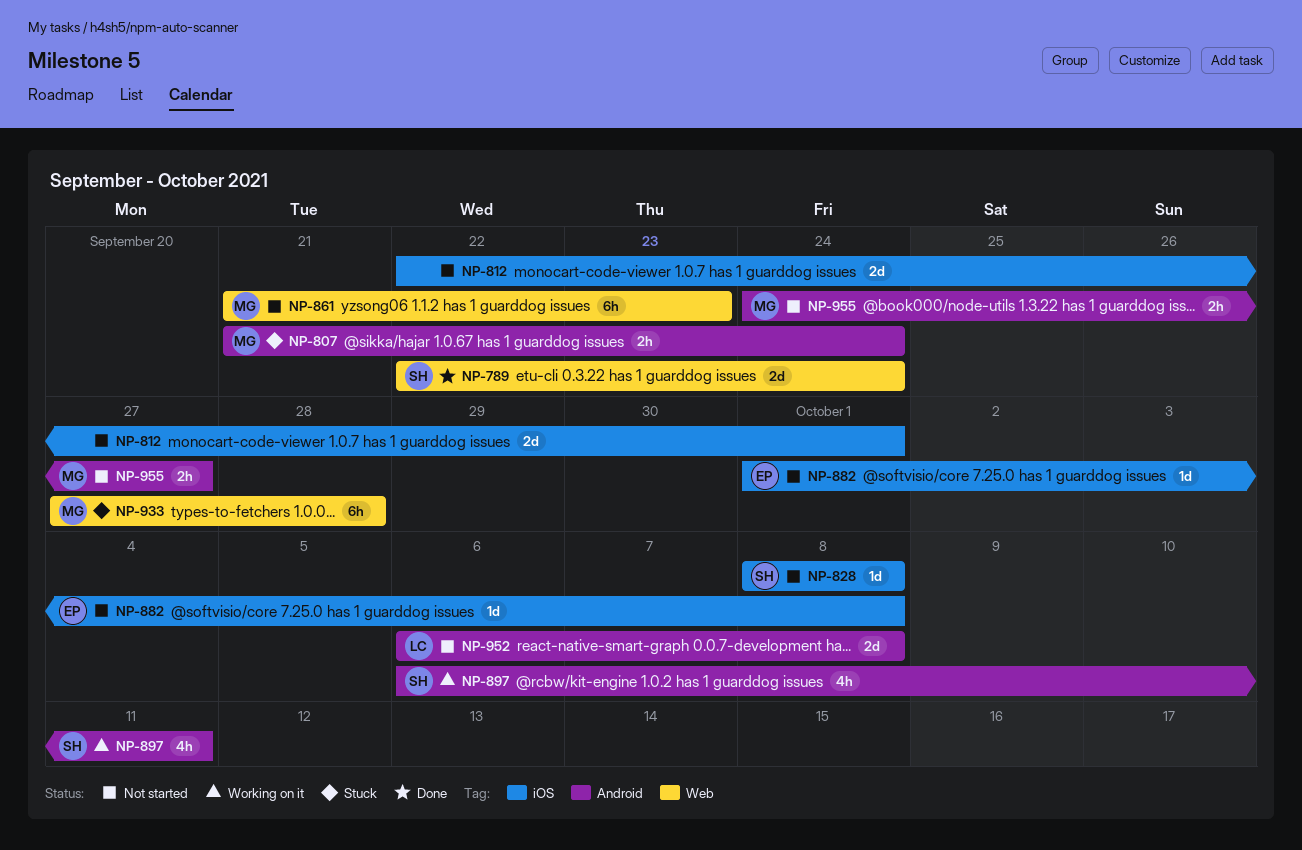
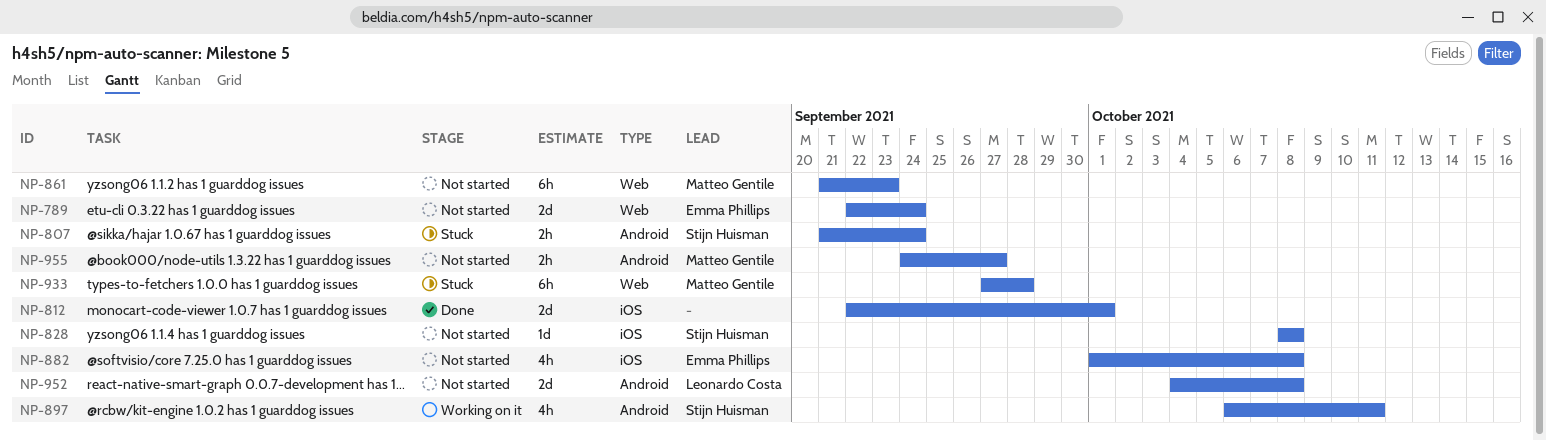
NP-789, status: Done -> Not started
NP-789, owner: Stijn Huisman -> Emma Phillips
NP-807, owner: Matteo Gentile -> Stijn Huisman
NP-812, status: Not started -> Done
NP-882, estimate: 1d -> 4h
NP-952, start: Oct 6 -> Oct 4

